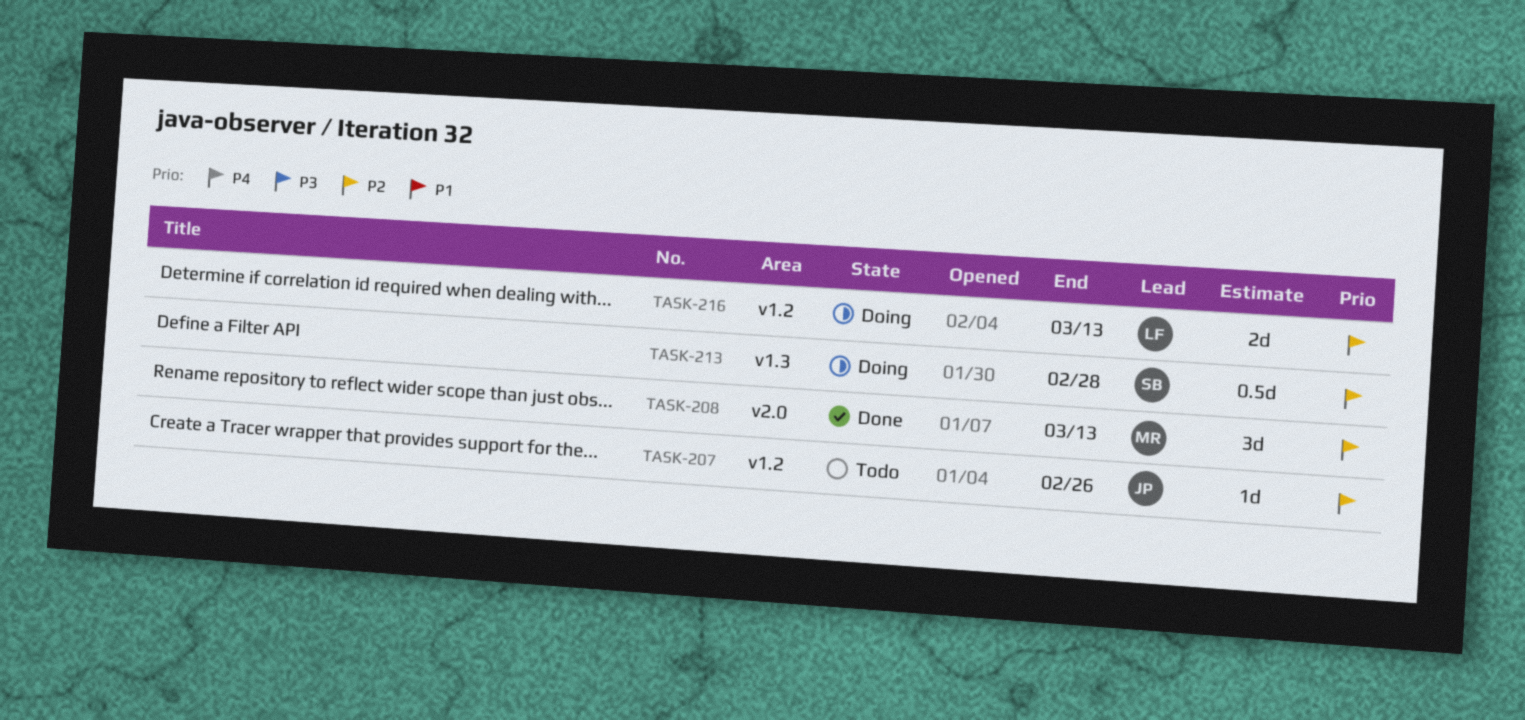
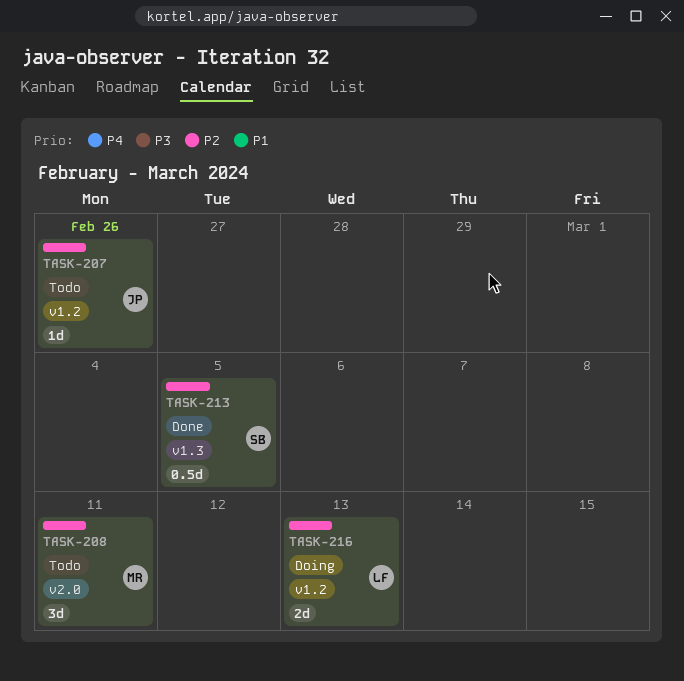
TASK-208, status: Done -> Todo
TASK-208, due: Mar 13 -> Mar 11
TASK-213, status: Doing -> Done
TASK-213, due: Feb 28 -> Mar 5

